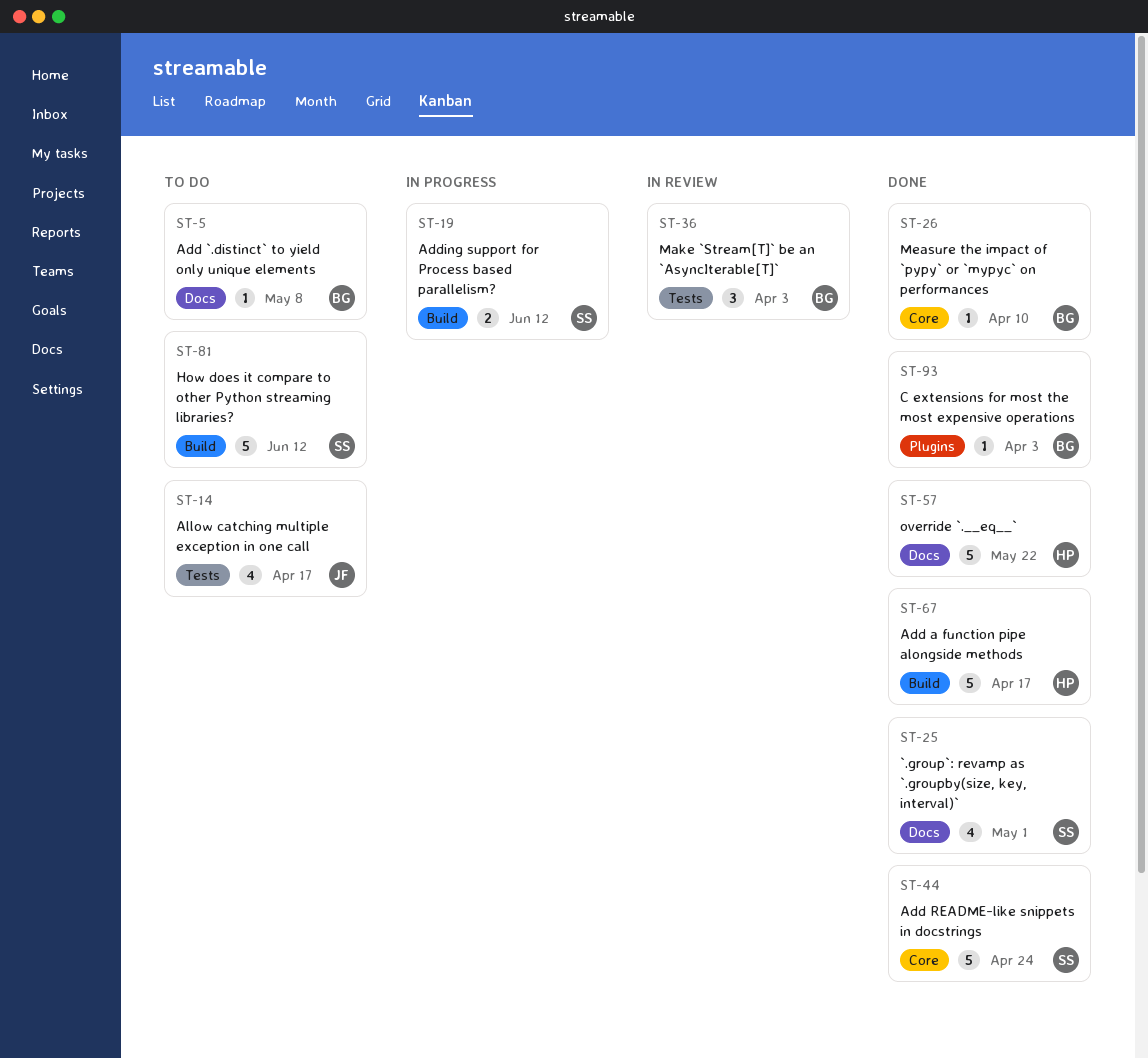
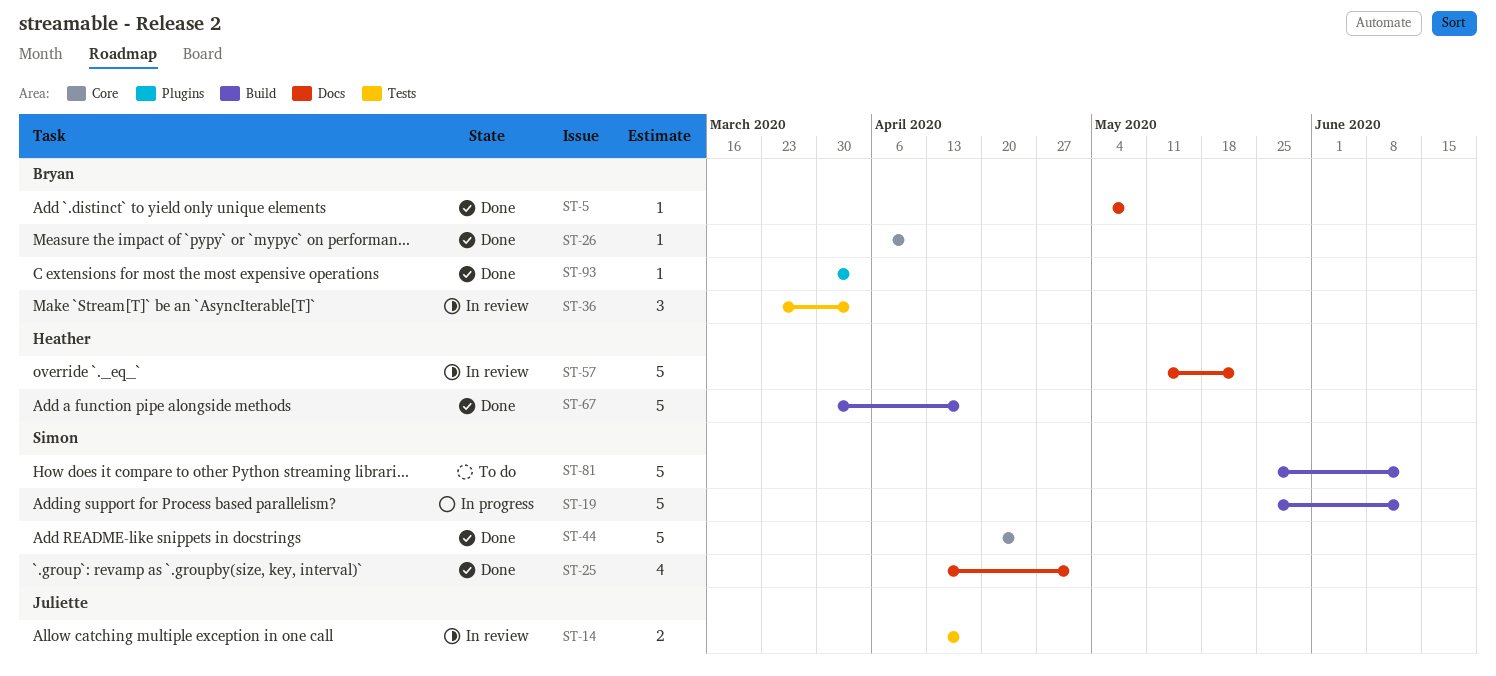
ST-5, status: To do -> Done
ST-14, status: To do -> In review
ST-14, estimate: 4 -> 2
ST-19, estimate: 2 -> 5
ST-57, status: Done -> In review

